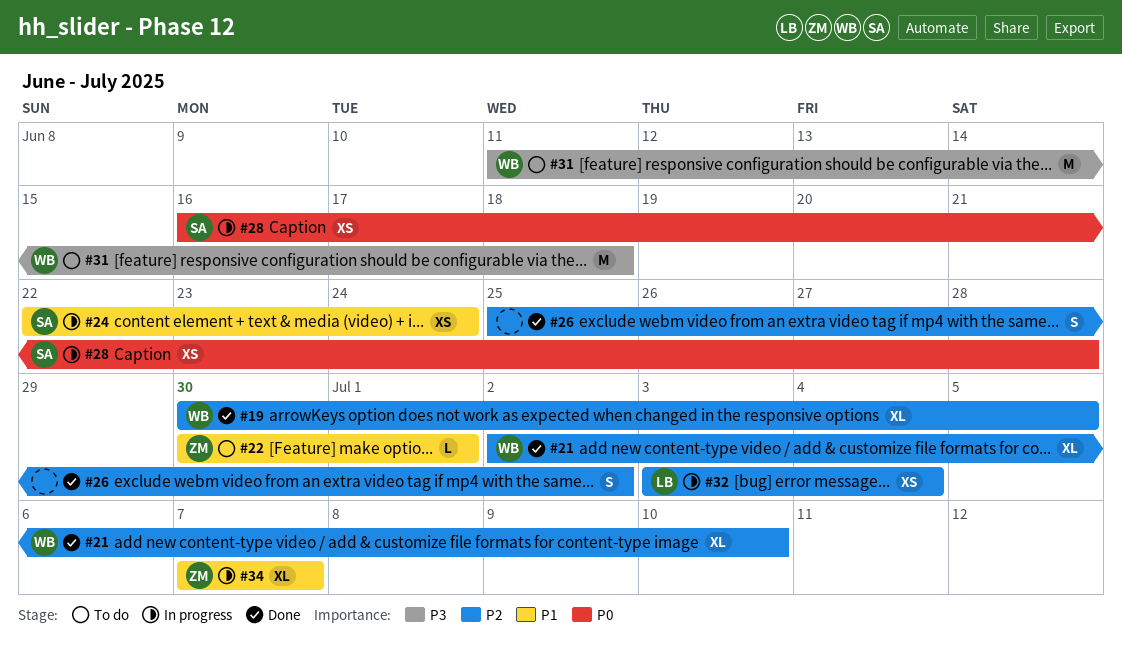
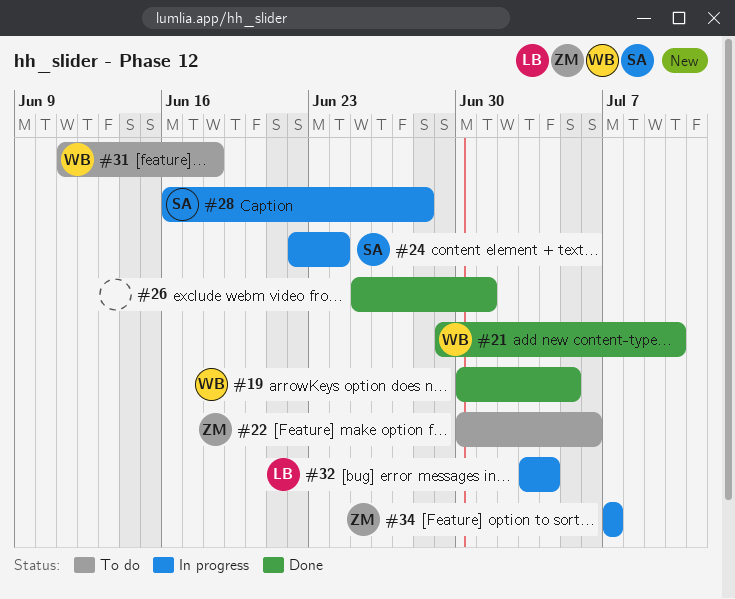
#21, start: Jul 2 -> Jun 29
#22, due: Jul 1 -> Jul 6
#26, due: Jul 2 -> Jul 1

